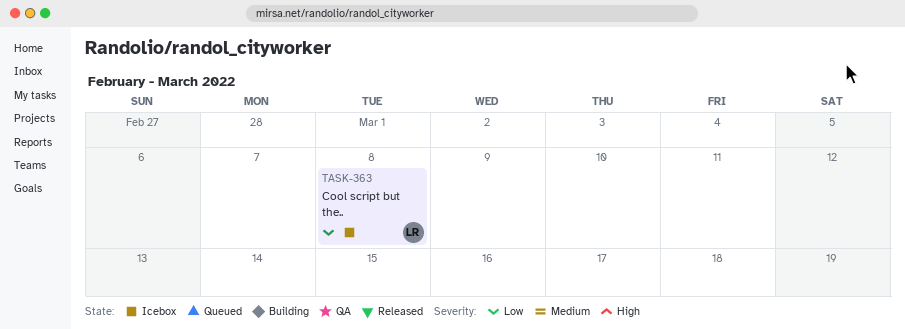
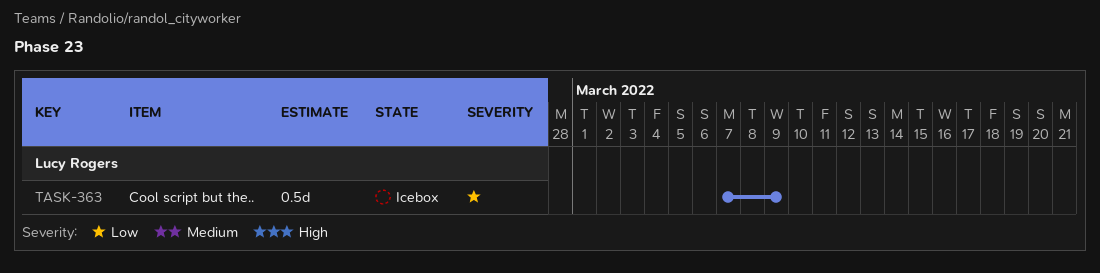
TASK-363, due: Mar 8 -> Mar 9

